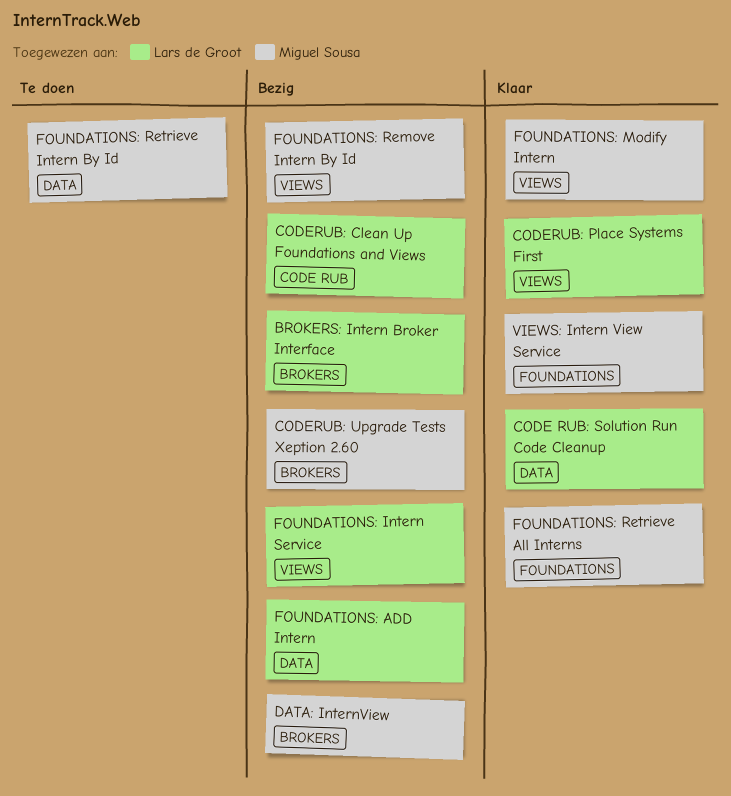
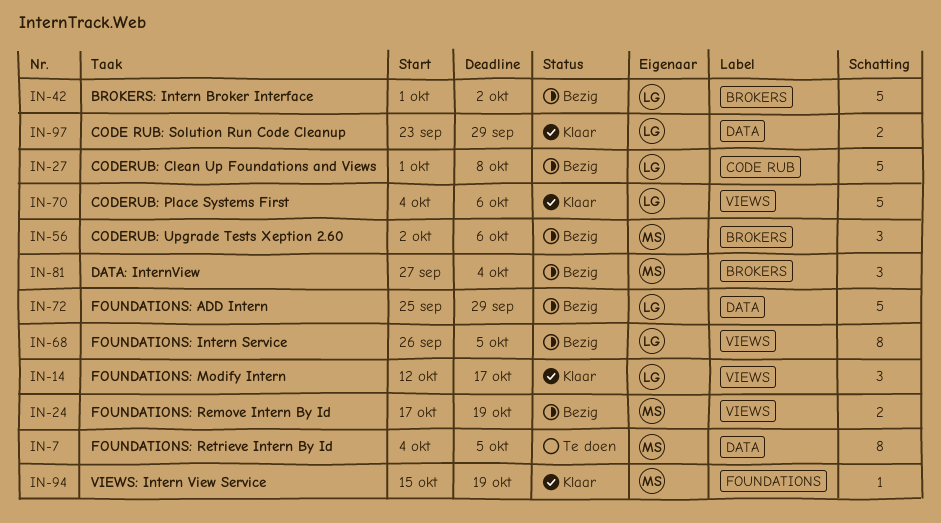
FOUNDATIONS: Modify Intern, owner: Miguel Sousa -> Lars de Groot
FOUNDATIONS: Retrieve All Interns: present -> none

